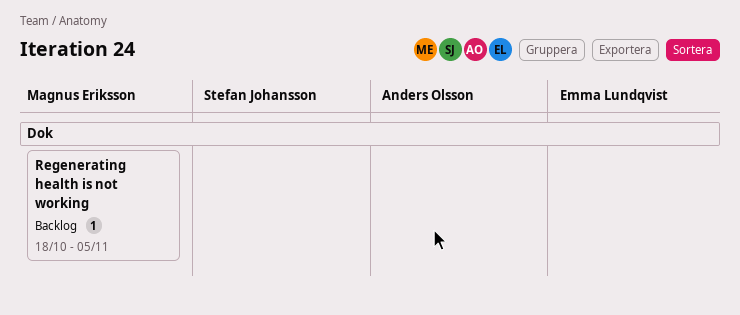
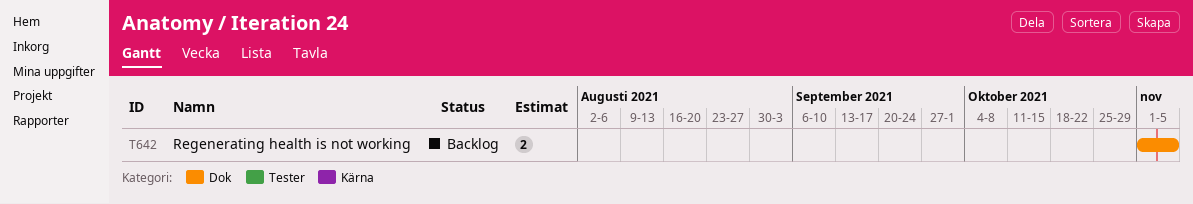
Regenerating health is not working, estimate: 1 -> 2
Regenerating health is not working, start: Oct 18 -> Nov 1

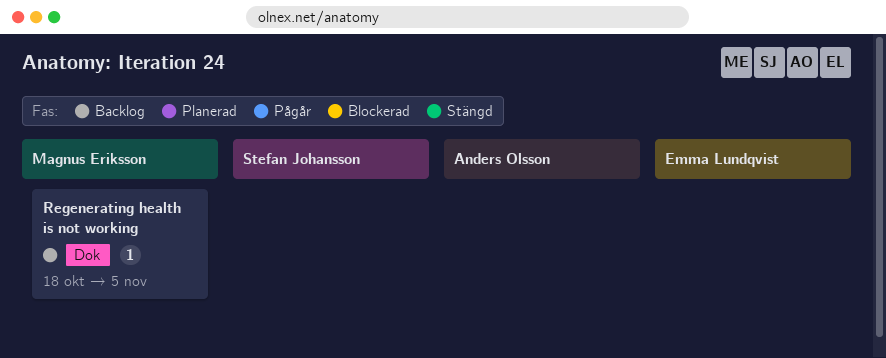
Regenerating health is not working, estimate: 2 -> 1
Regenerating health is not working, start: Nov 1 -> Oct 18

